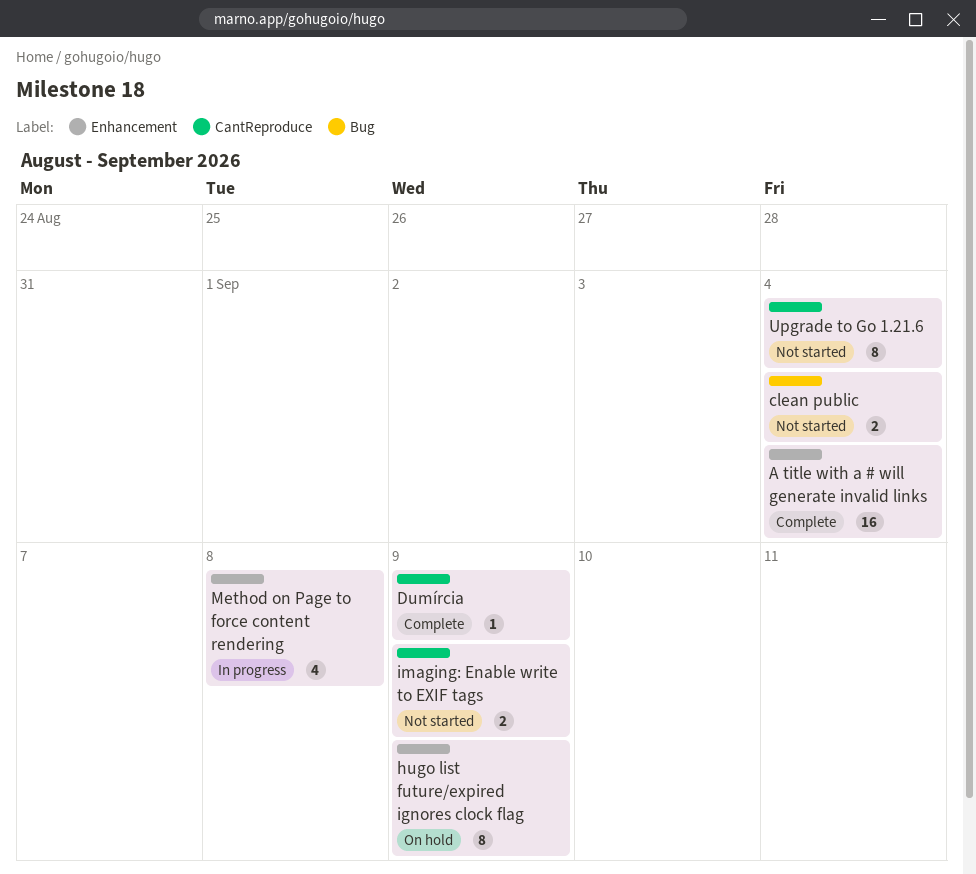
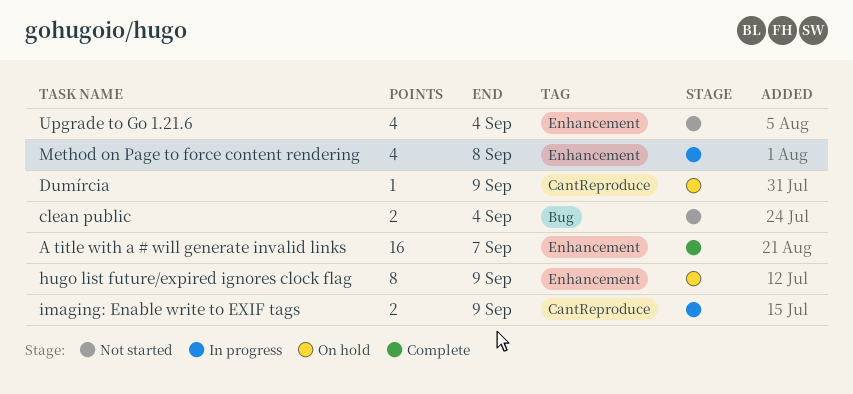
A title with a # will generate invalid links, due: Sep 4 -> Sep 7
Dumírcia, status: Complete -> On hold
imaging: Enable write to EXIF tags, status: Not started -> In progress
Upgrade to Go 1.21.6, label: CantReproduce -> Enhancement
Upgrade to Go 1.21.6, estimate: 8 -> 4

